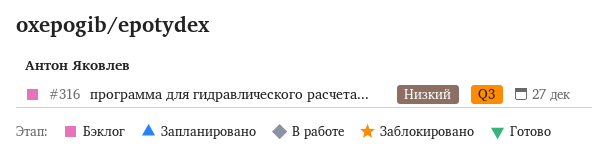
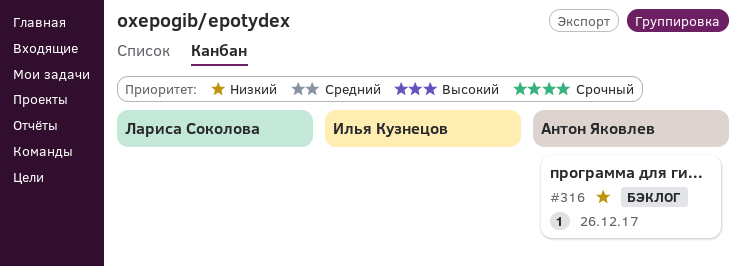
#316, due: Dec 27 -> Dec 26

